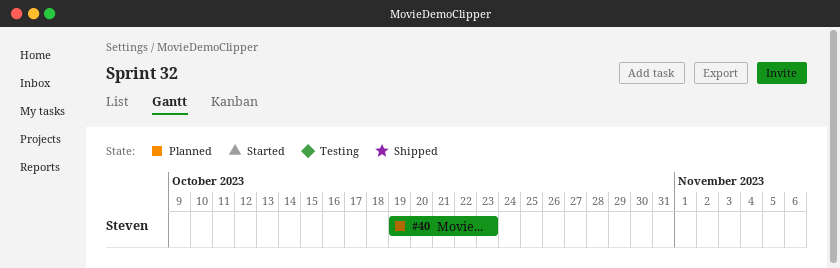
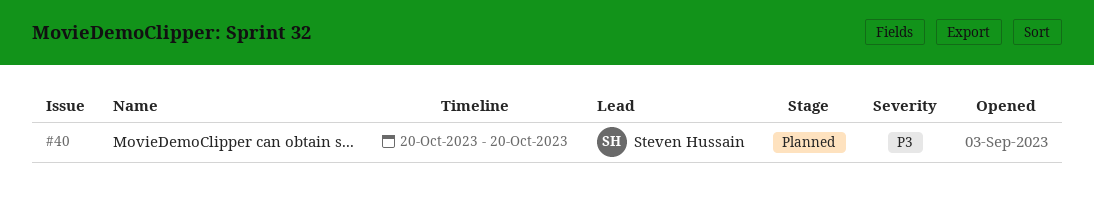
#40, start: Oct 19 -> Oct 20
#40, due: Oct 23 -> Oct 20

